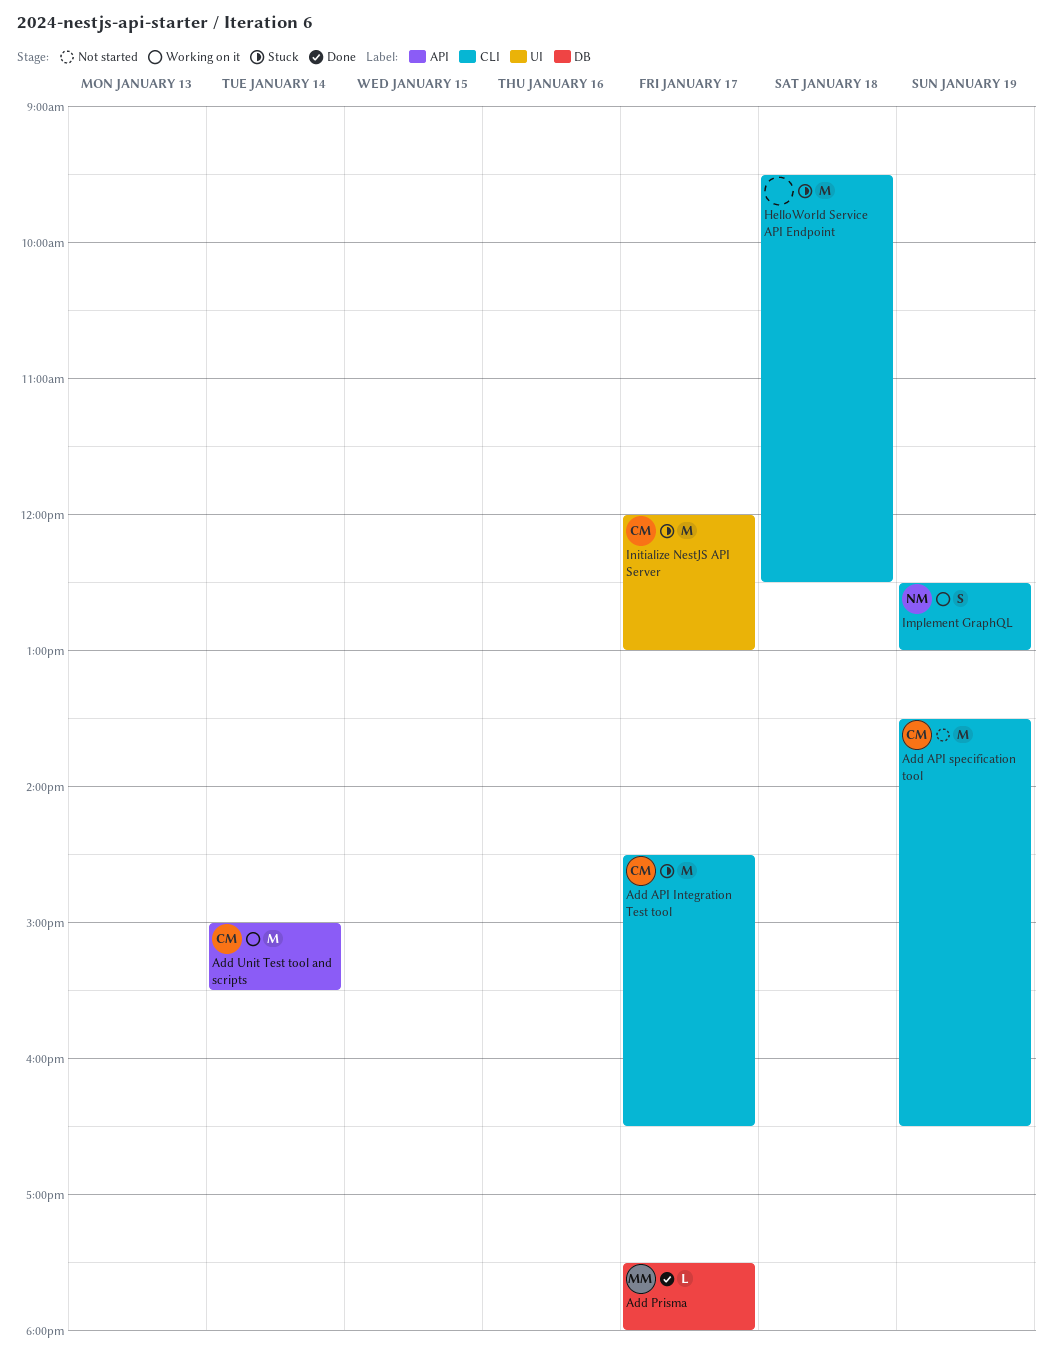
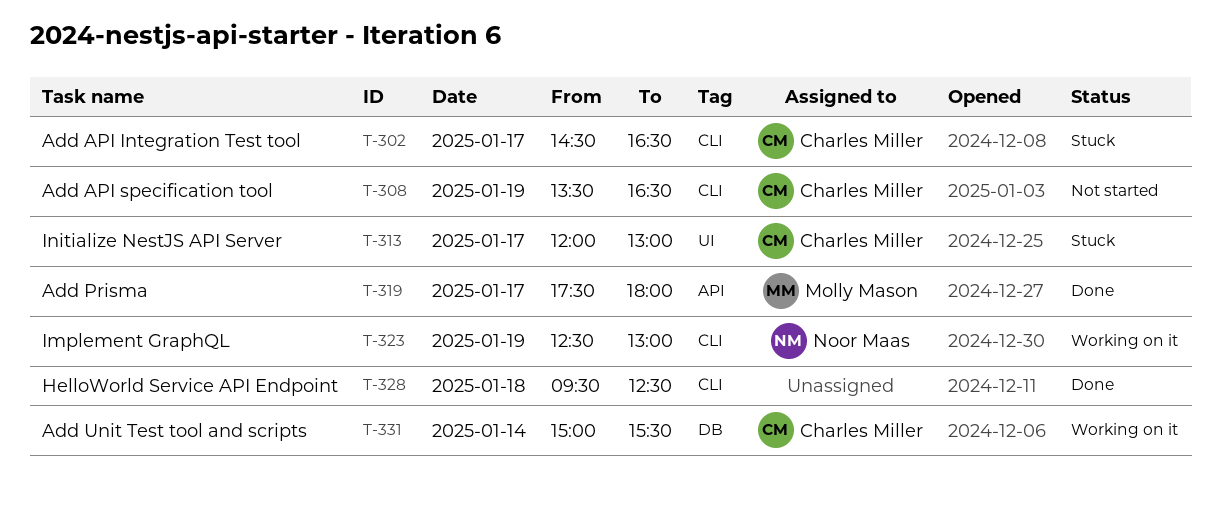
Add Prisma, label: DB -> API
Add Unit Test tool and scripts, label: API -> DB
HelloWorld Service API Endpoint, status: Stuck -> Done

